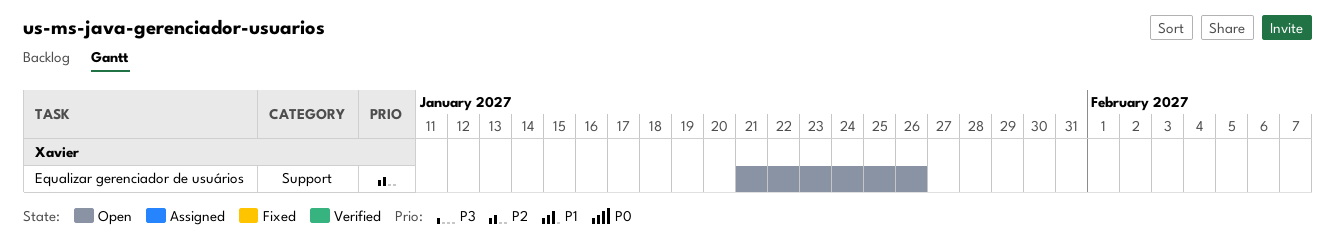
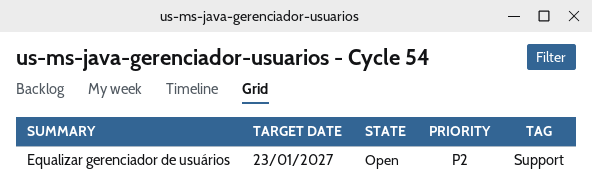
Equalizar gerenciador de usuários, due: Jan 26 -> Jan 23

